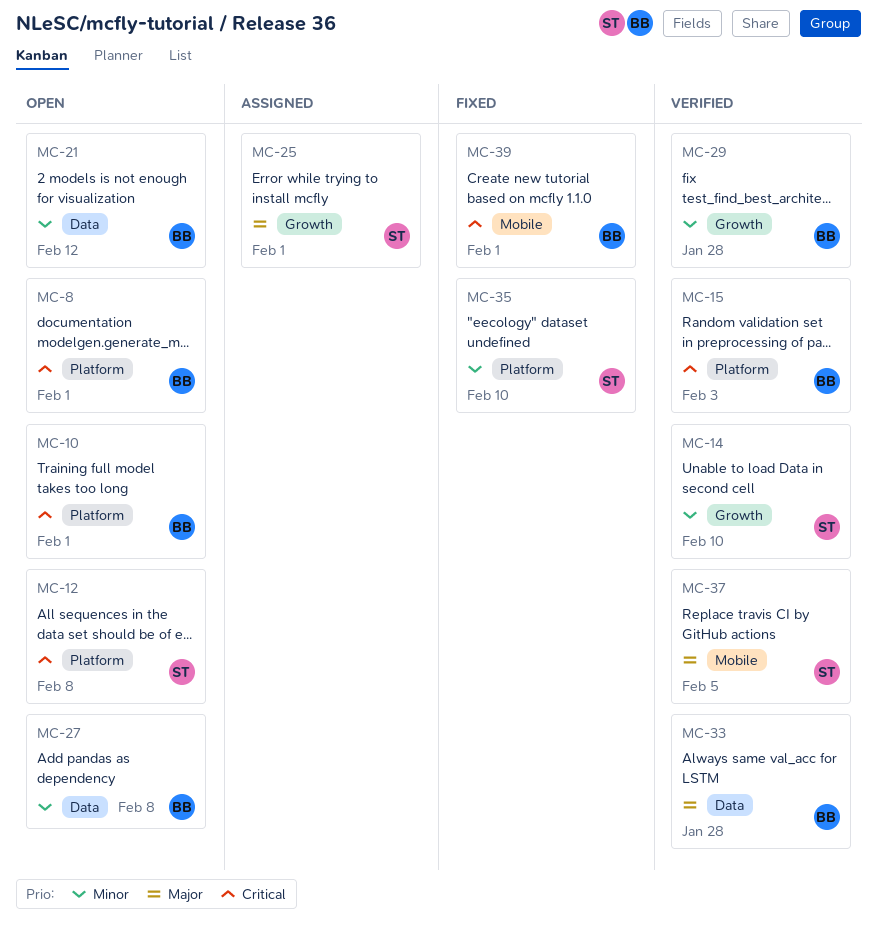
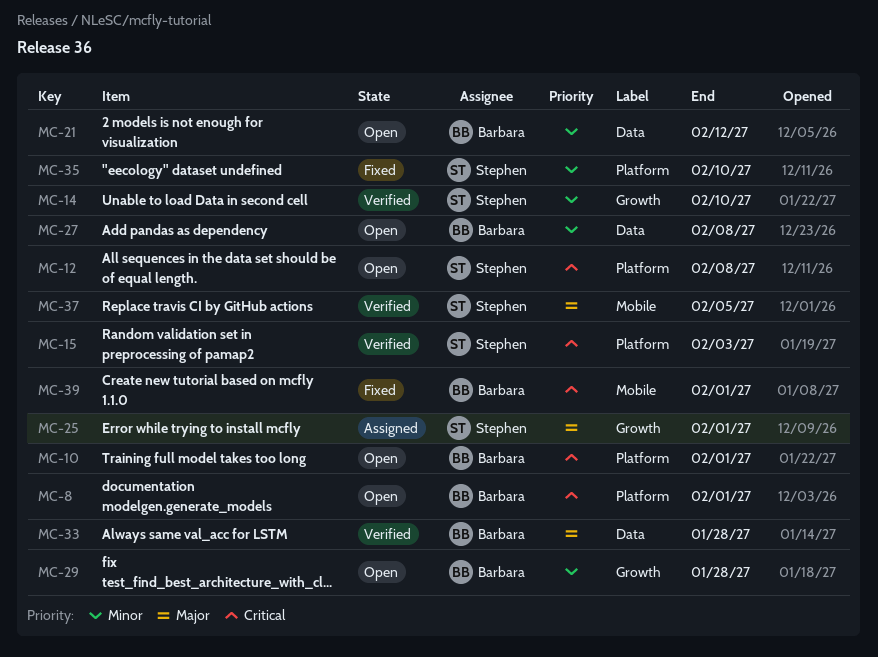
MC-15, owner: Barbara -> Stephen
MC-29, status: Verified -> Open

